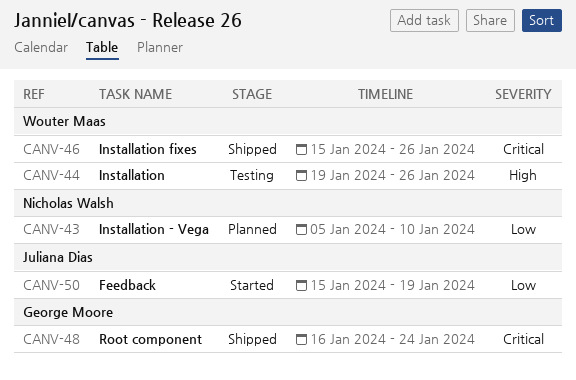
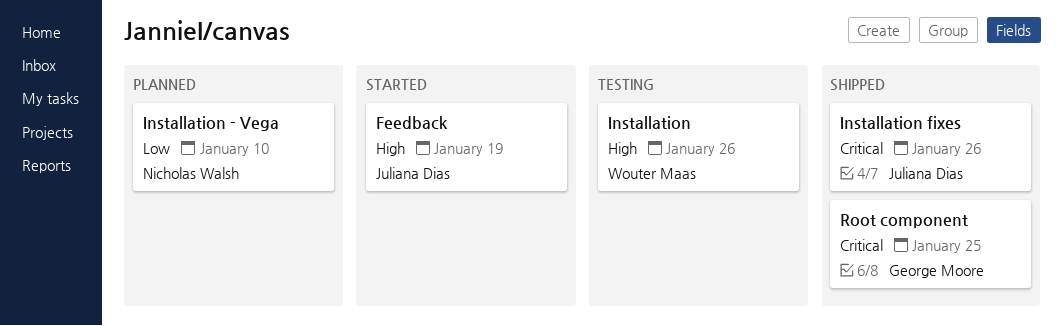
Feedback, priority: Low -> High
Installation fixes, owner: Wouter Maas -> Juliana Dias
Root component, due: Jan 24 -> Jan 25

